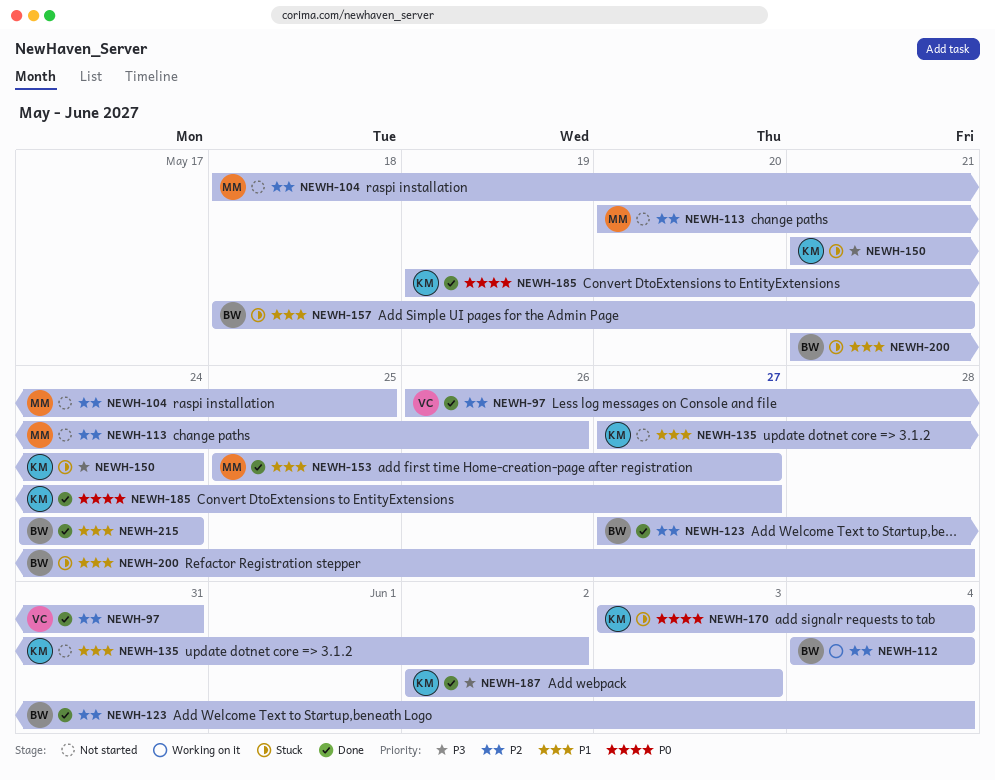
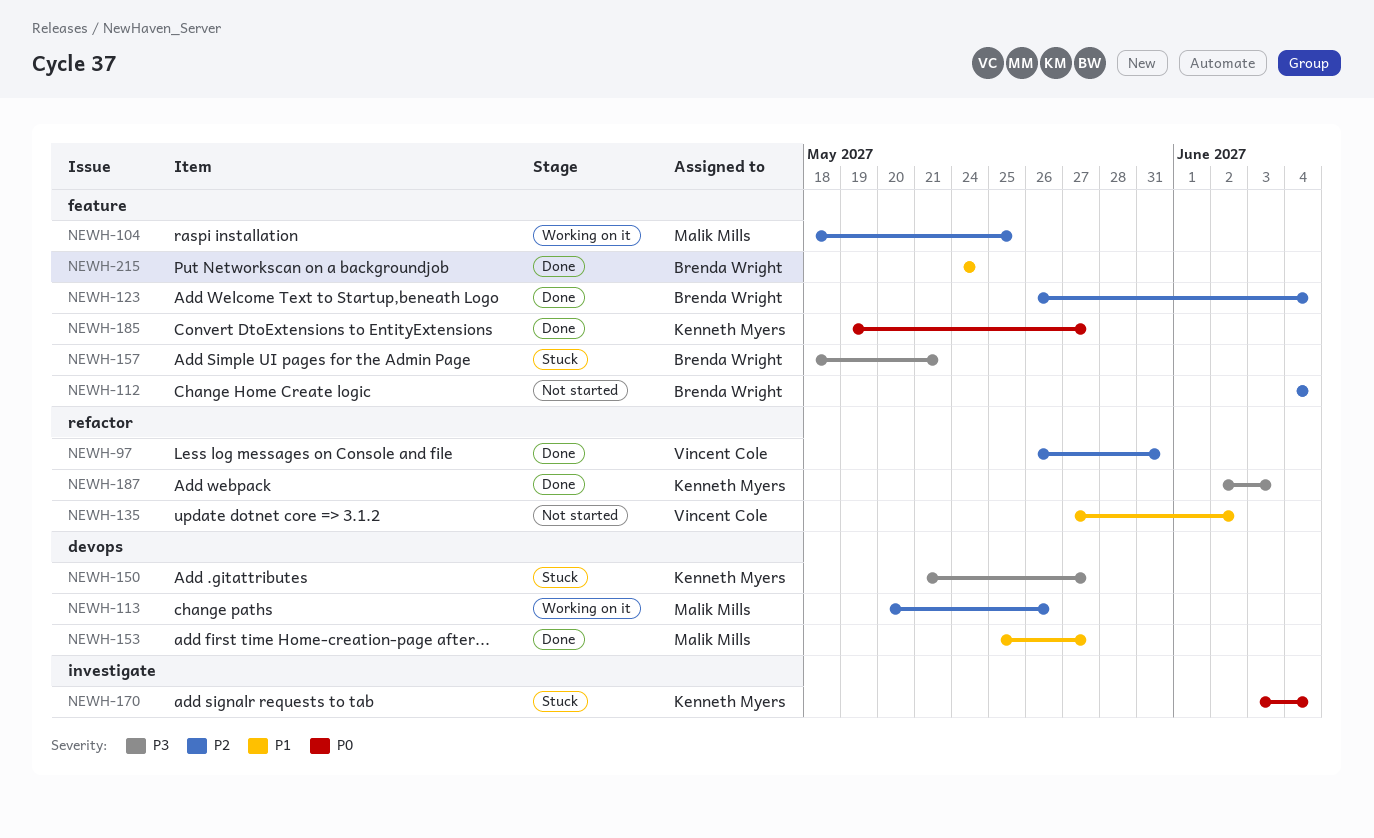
NEWH-104, status: Not started -> Working on it
NEWH-112, status: Working on it -> Not started
NEWH-113, status: Not started -> Working on it
NEWH-123, start: May 27 -> May 26
NEWH-135, owner: Kenneth Myers -> Vincent Cole
NEWH-150, due: May 24 -> May 27
NEWH-157, priority: P1 -> P3
NEWH-200: present -> none

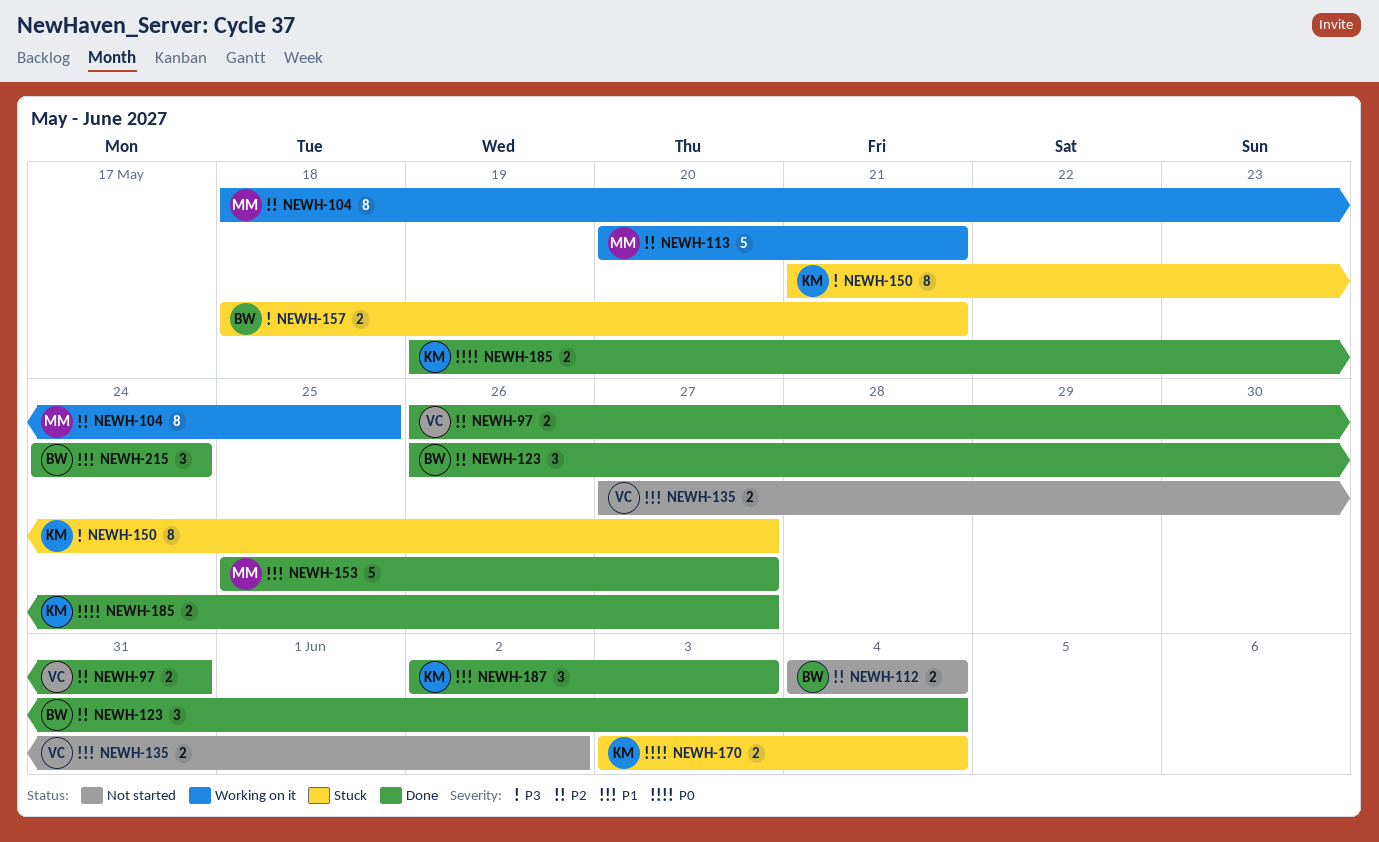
NEWH-113, due: May 26 -> May 21
NEWH-187, priority: P3 -> P1

